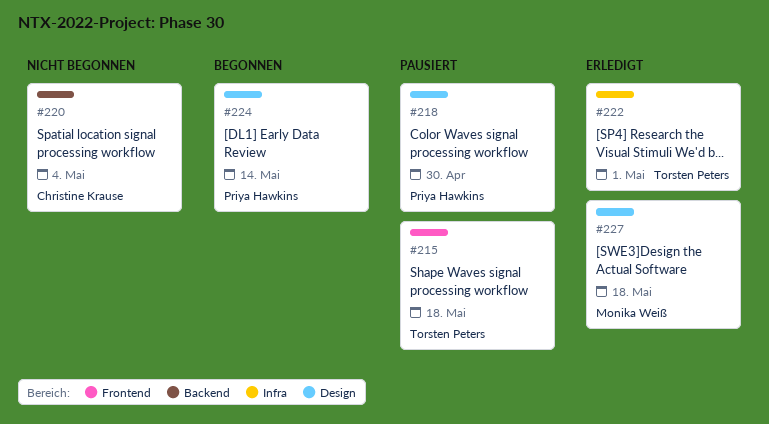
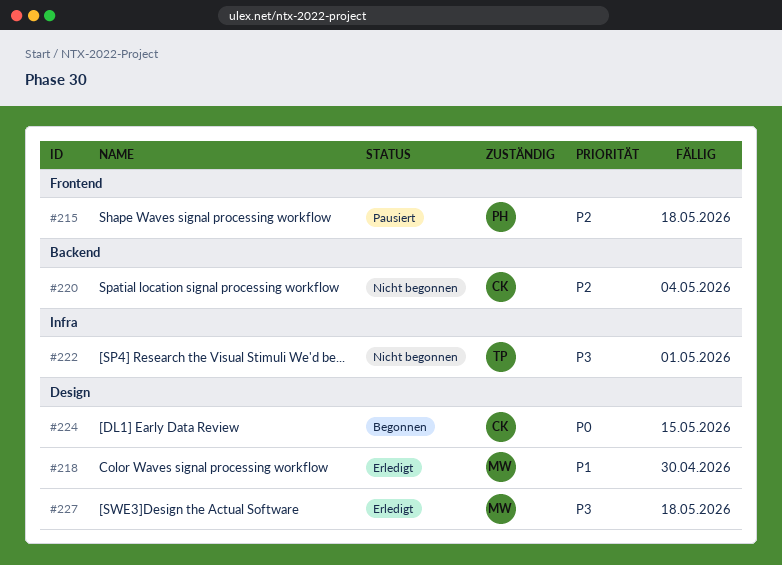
#215, owner: Torsten Peters -> Priya Hawkins
#218, status: Pausiert -> Erledigt
#218, owner: Priya Hawkins -> Monika Weiß
#222, status: Erledigt -> Nicht begonnen
#224, owner: Priya Hawkins -> Christine Krause
#224, due: May 14 -> May 15

